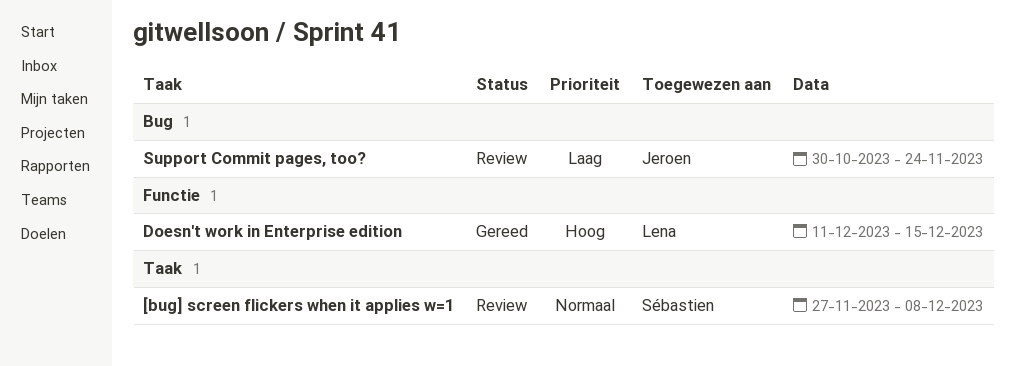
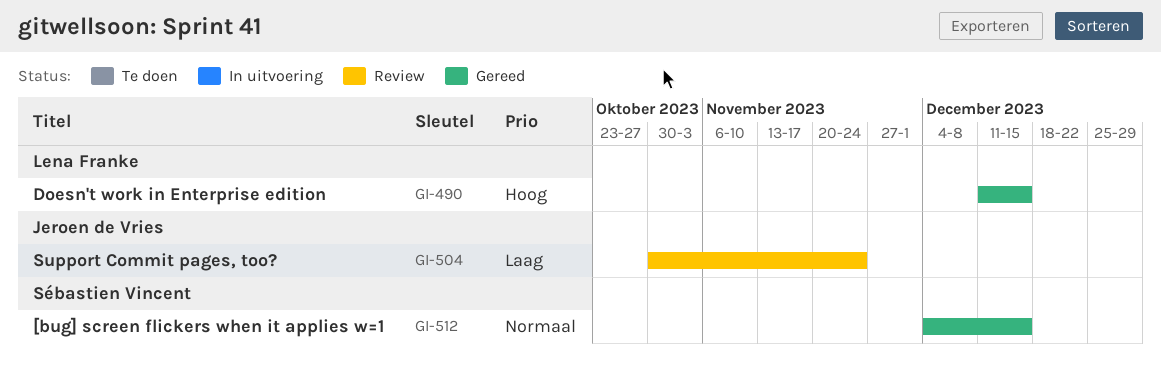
[bug] screen flickers when it applies w=1, status: Review -> Gereed
[bug] screen flickers when it applies w=1, start: Nov 27 -> Dec 4
[bug] screen flickers when it applies w=1, due: Dec 8 -> Dec 15

